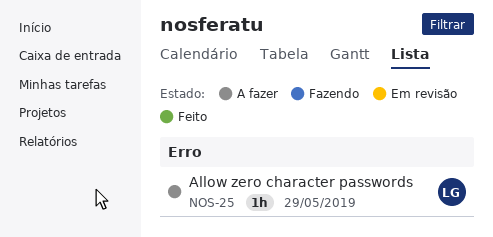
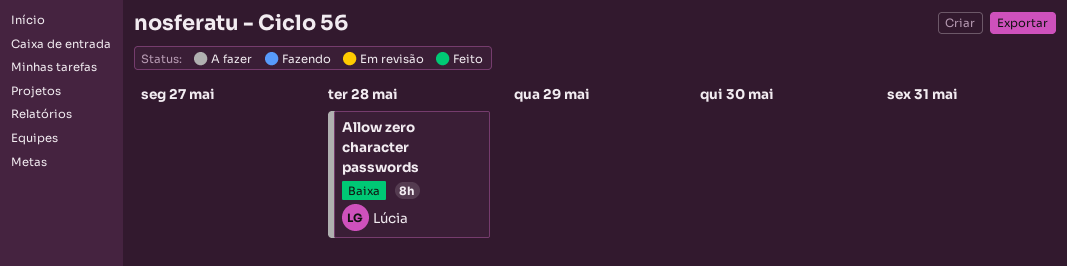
Allow zero character passwords, estimate: 1h -> 8h
Allow zero character passwords, due: May 29 -> May 28

